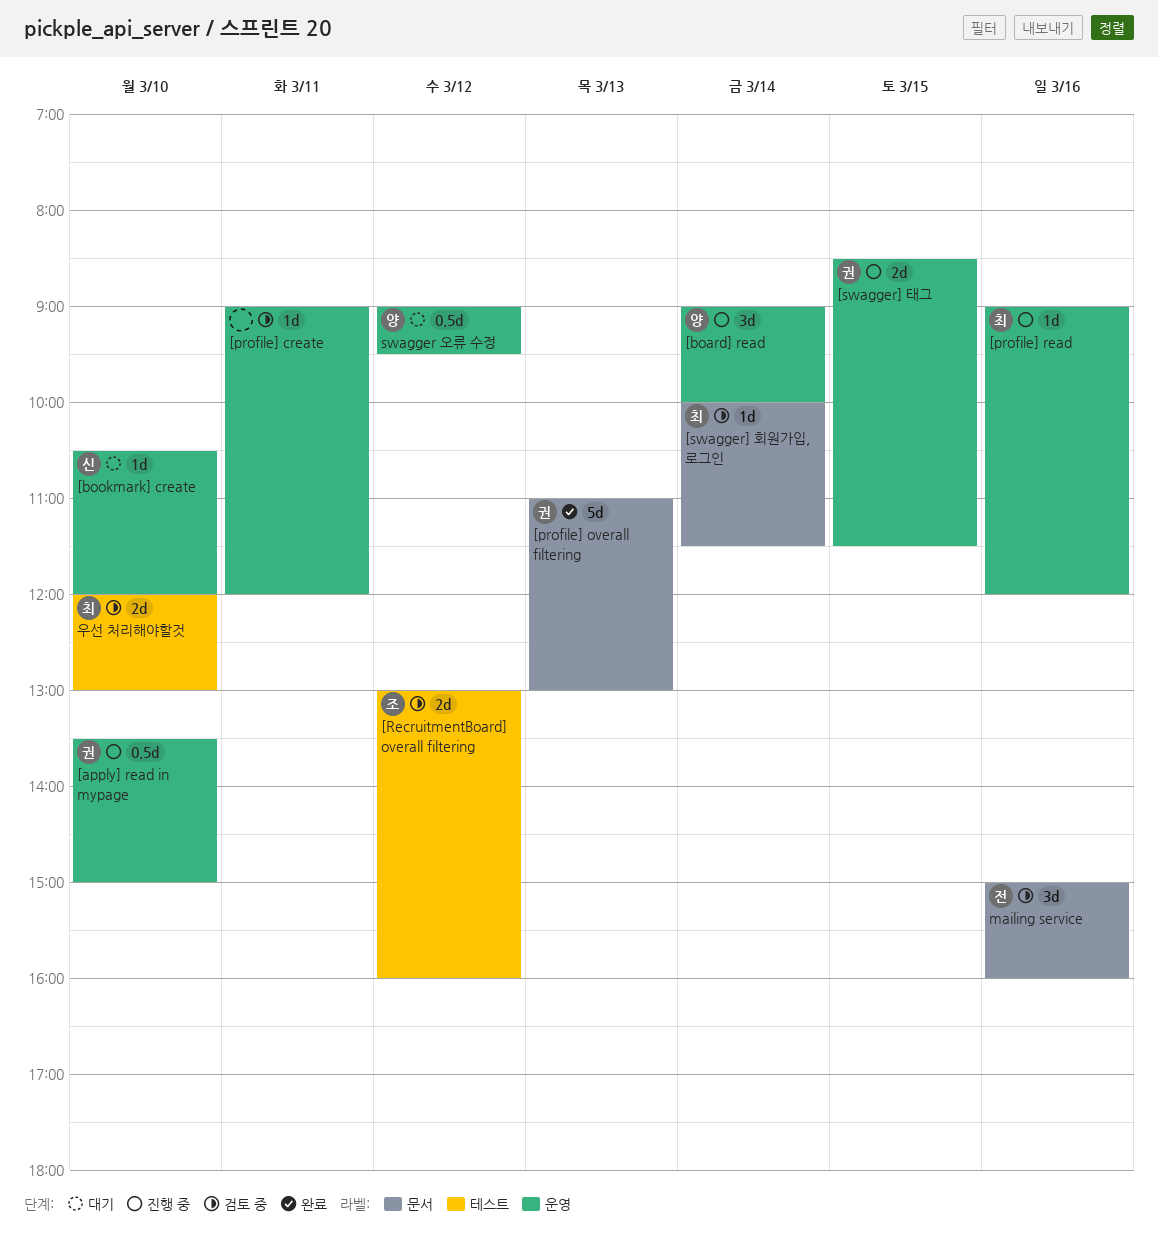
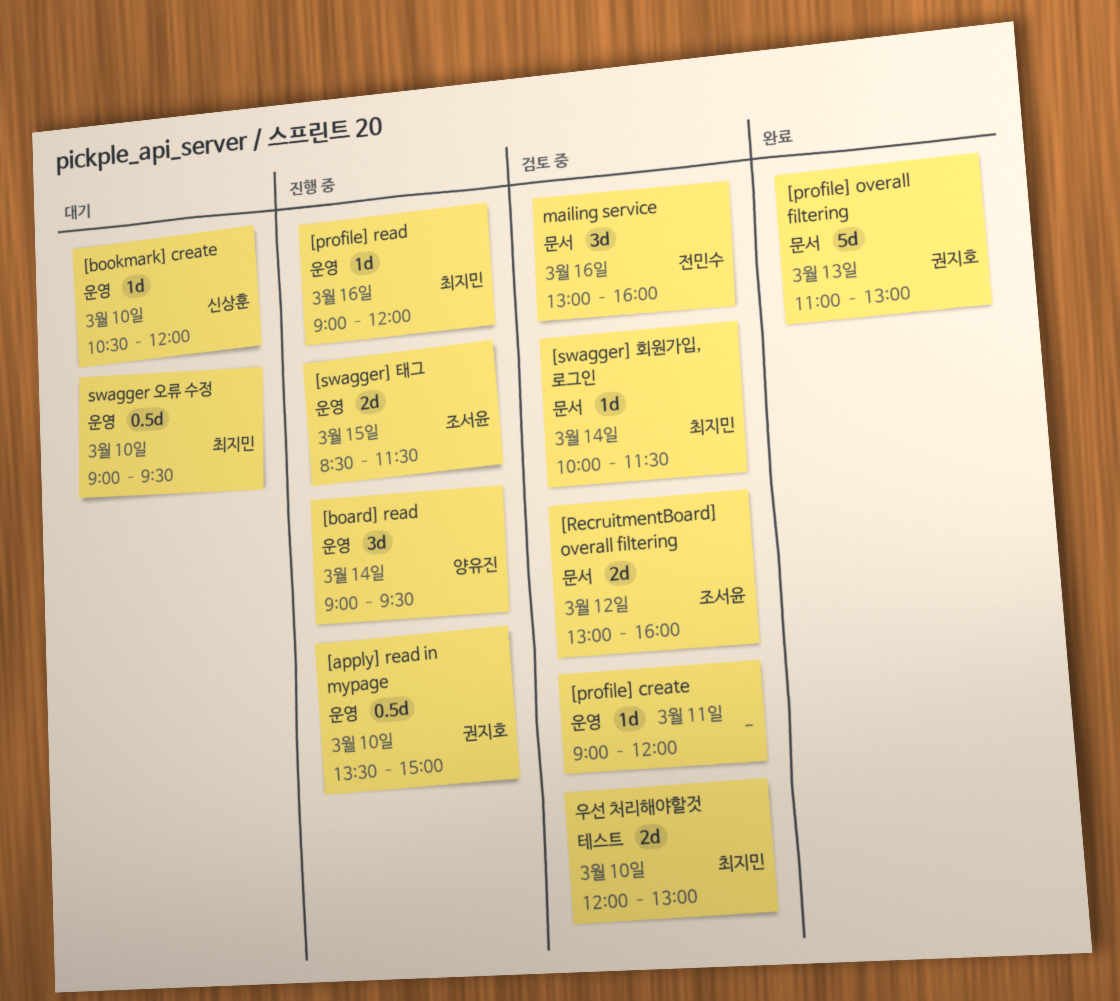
[board] read, ends: 10:00 -> 09:30
[RecruitmentBoard] overall filtering, label: 테스트 -> 문서
[swagger] 태그, owner: 권지호 -> 조서윤
mailing service, begins: 15:00 -> 13:00
swagger 오류 수정, owner: 양유진 -> 최지민
swagger 오류 수정, day: Mar 12 -> Mar 10

